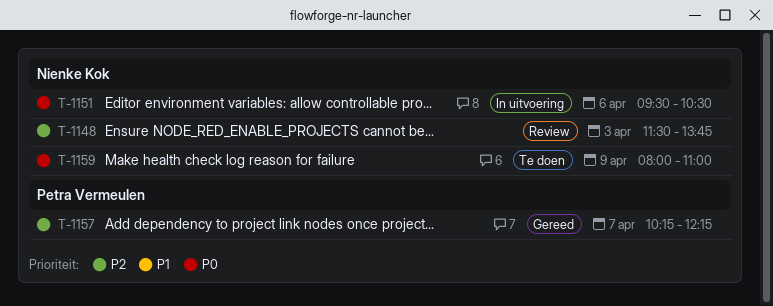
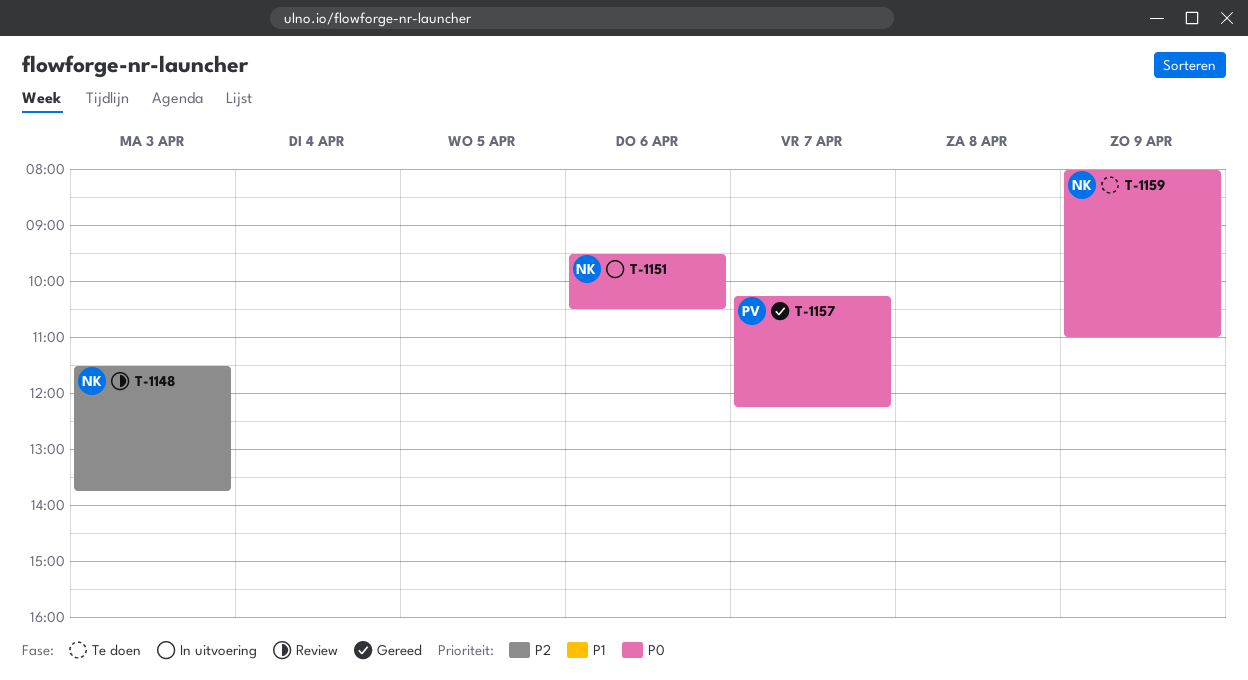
T-1157, priority: P2 -> P0

